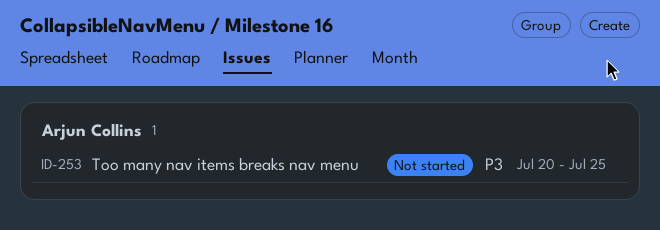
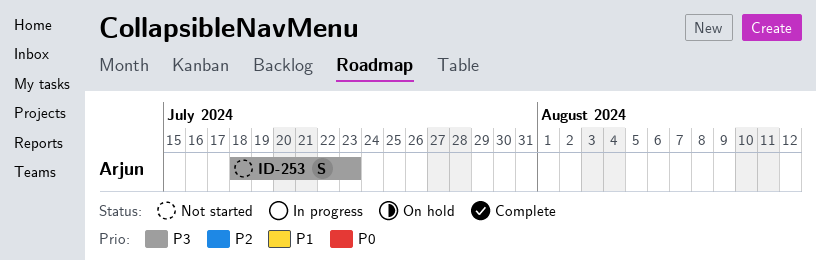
ID-253, start: Jul 20 -> Jul 18
ID-253, due: Jul 25 -> Jul 23

